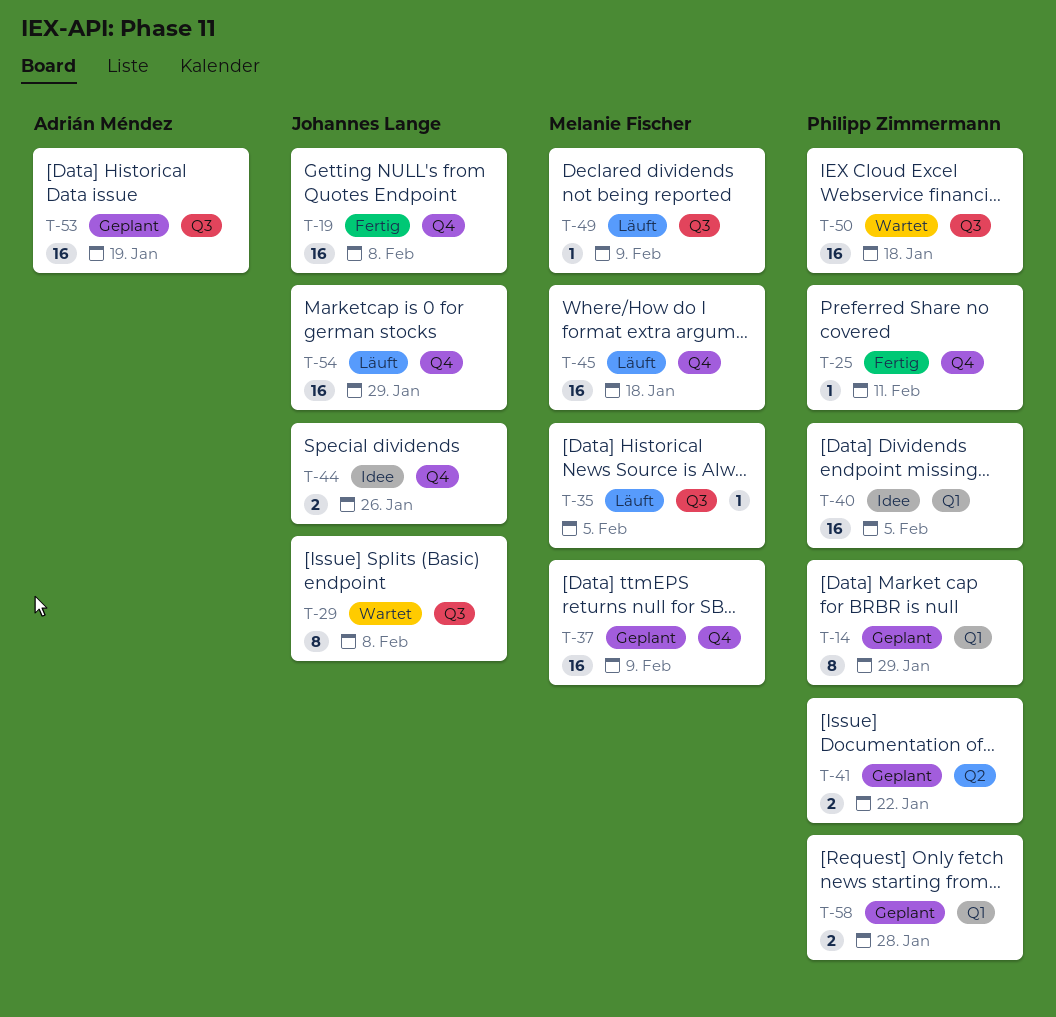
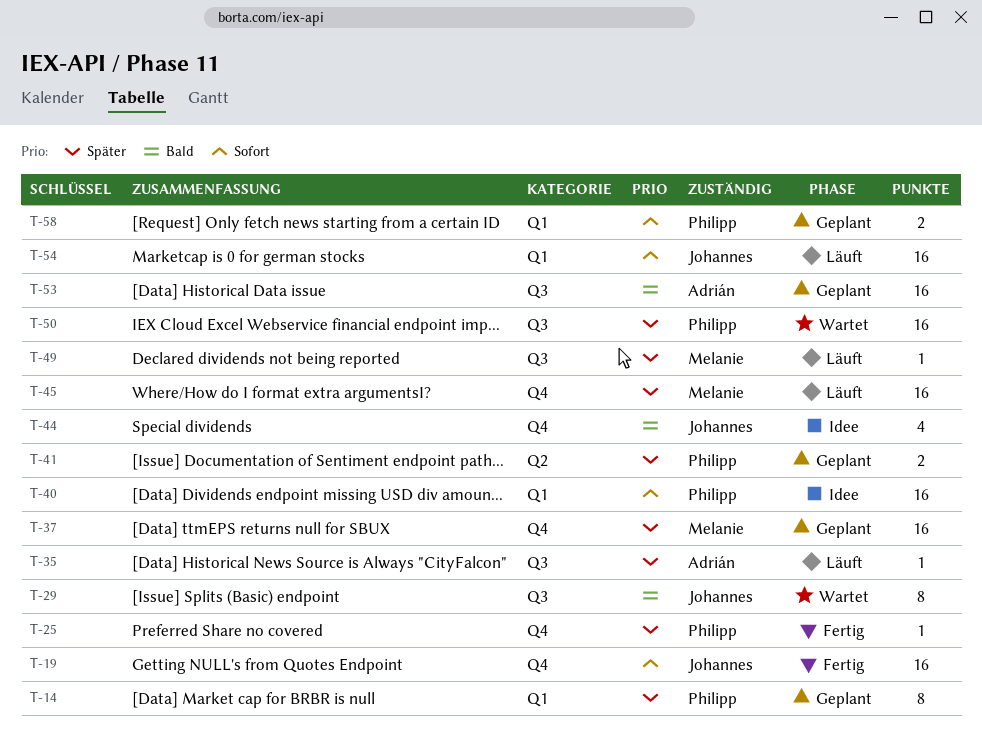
T-35, owner: Melanie Fischer -> Adrián Méndez
T-44, estimate: 2 -> 4
T-54, label: Q4 -> Q1

